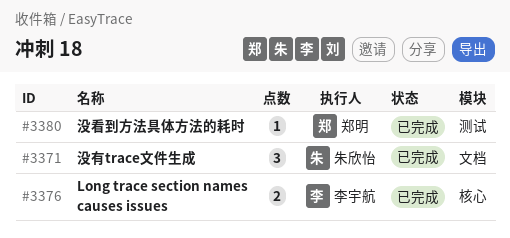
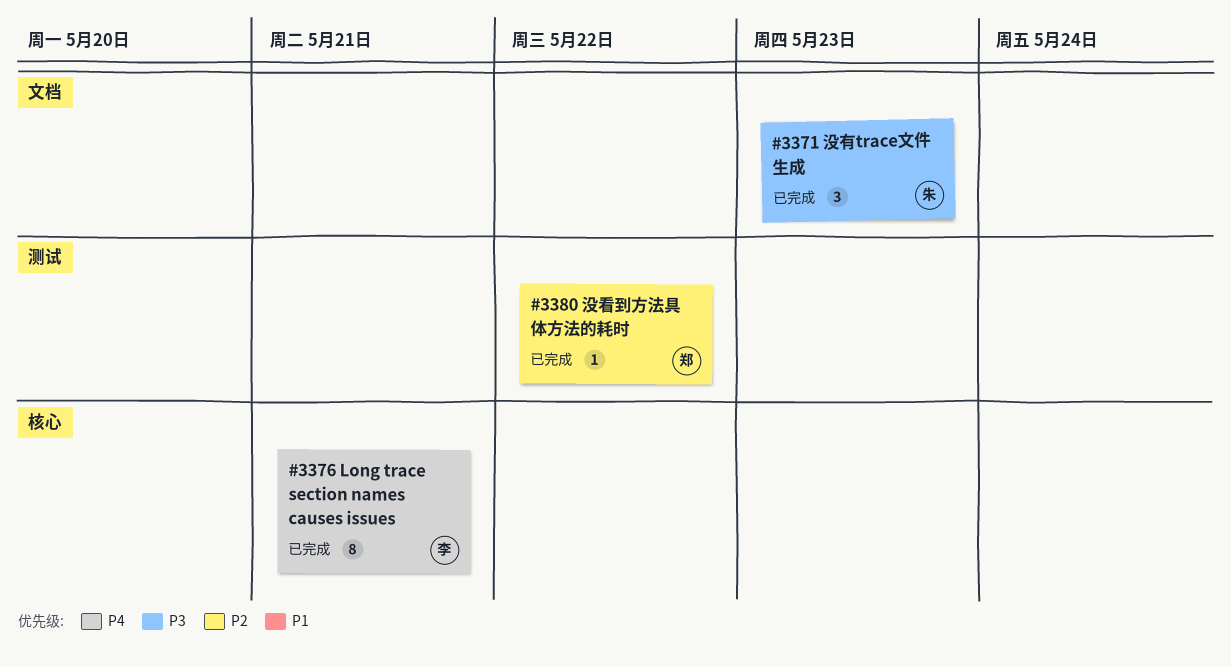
#3376, estimate: 2 -> 8

